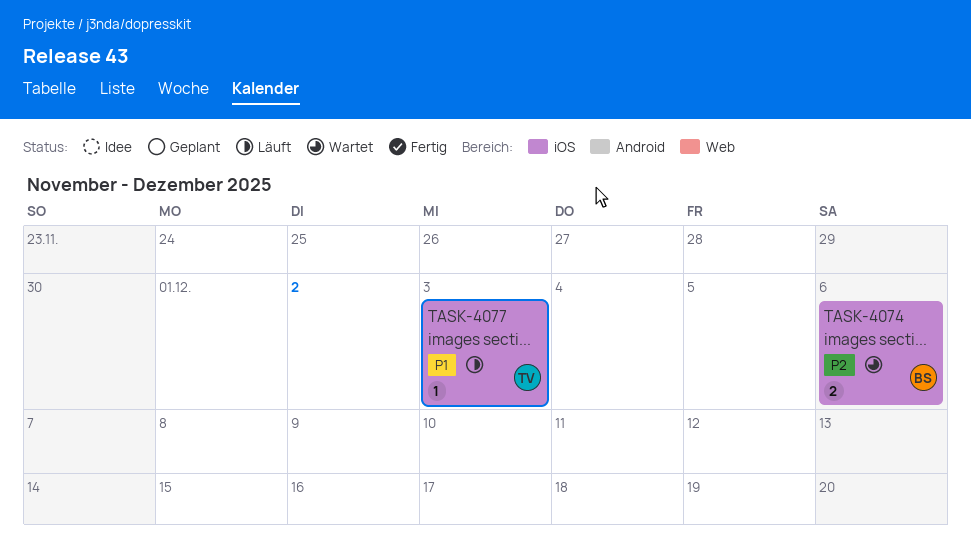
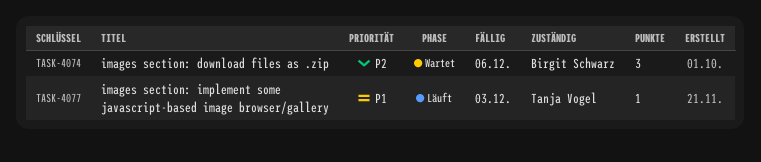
TASK-4074, estimate: 2 -> 3

